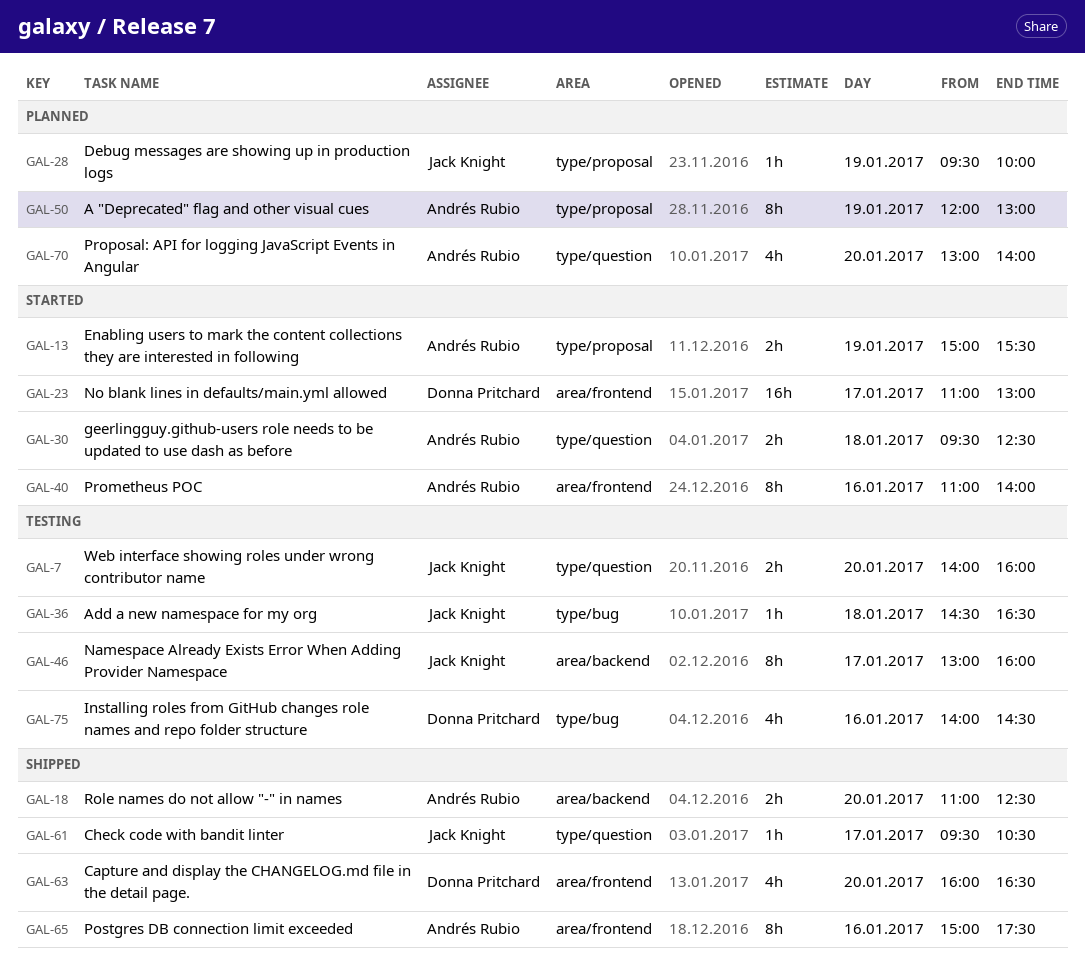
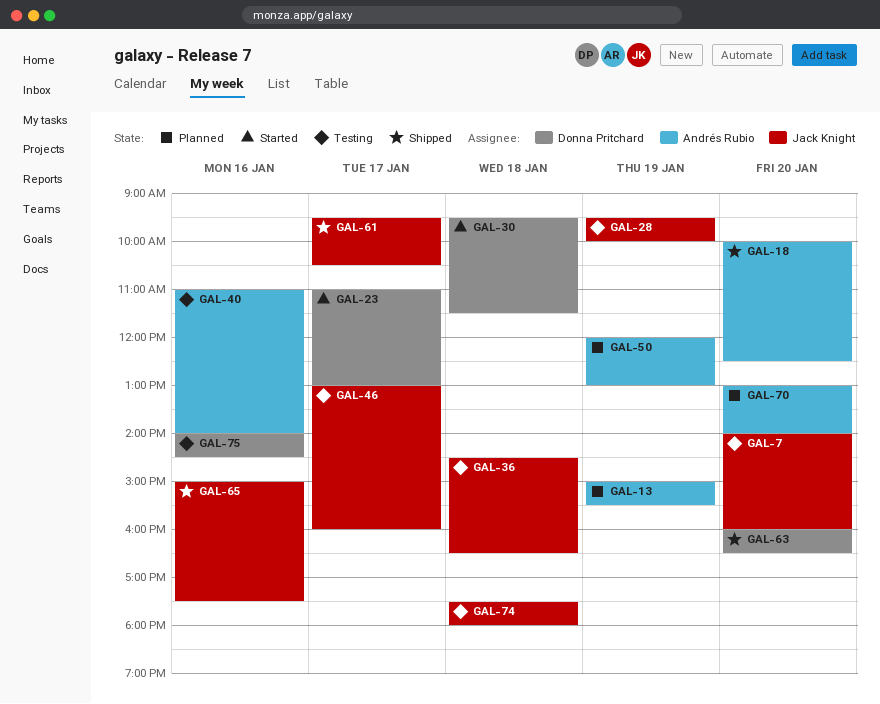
GAL-13, status: Started -> Planned
GAL-18, begins: 11:00 -> 10:00
GAL-28, status: Planned -> Testing
GAL-30, owner: Andrés Rubio -> Donna Pritchard
GAL-30, ends: 12:30 -> 11:30
GAL-40, status: Started -> Testing
GAL-65, owner: Andrés Rubio -> Jack Knight
GAL-74: none -> present

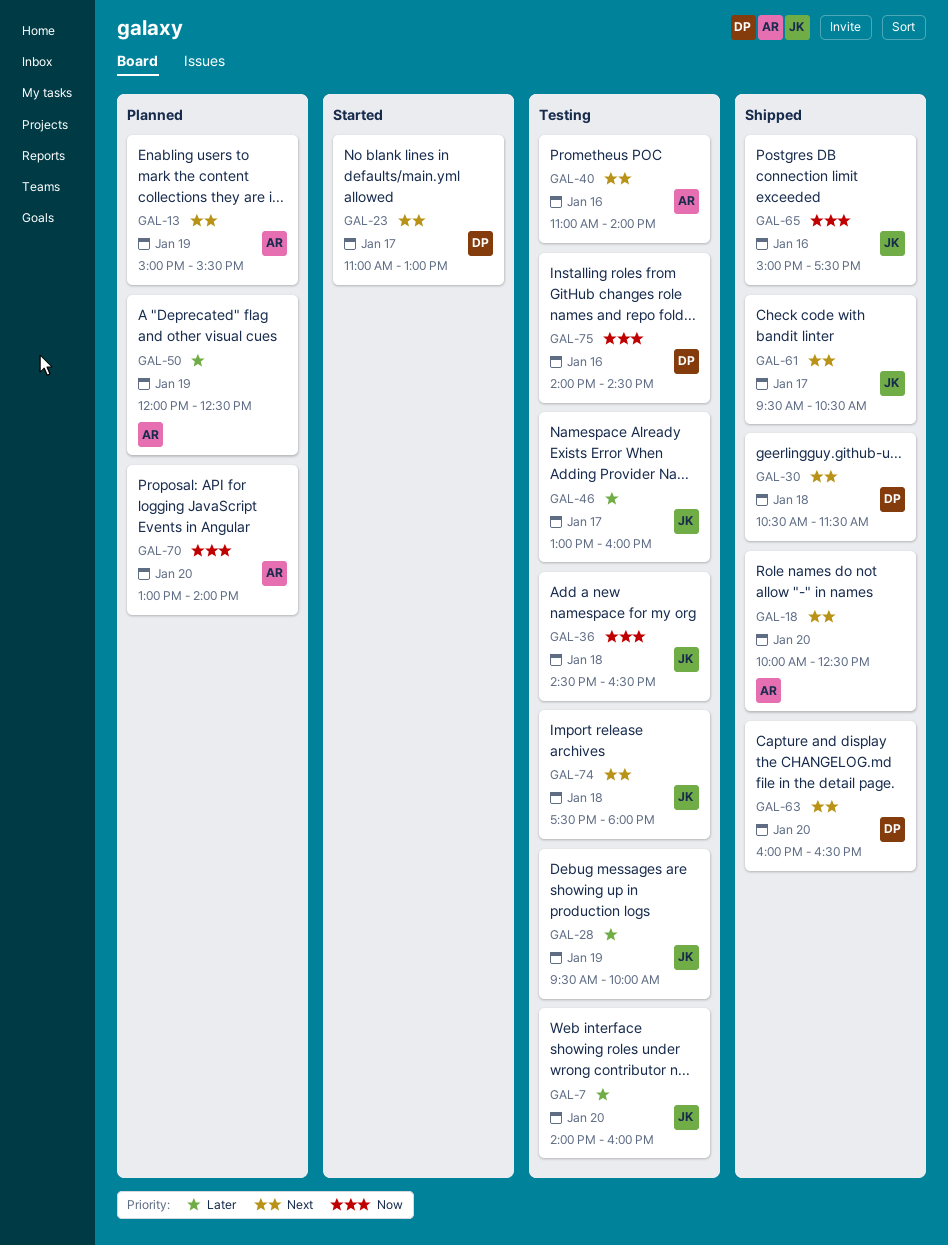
GAL-30, status: Started -> Shipped
GAL-30, begins: 09:30 -> 10:30
GAL-50, ends: 13:00 -> 12:30

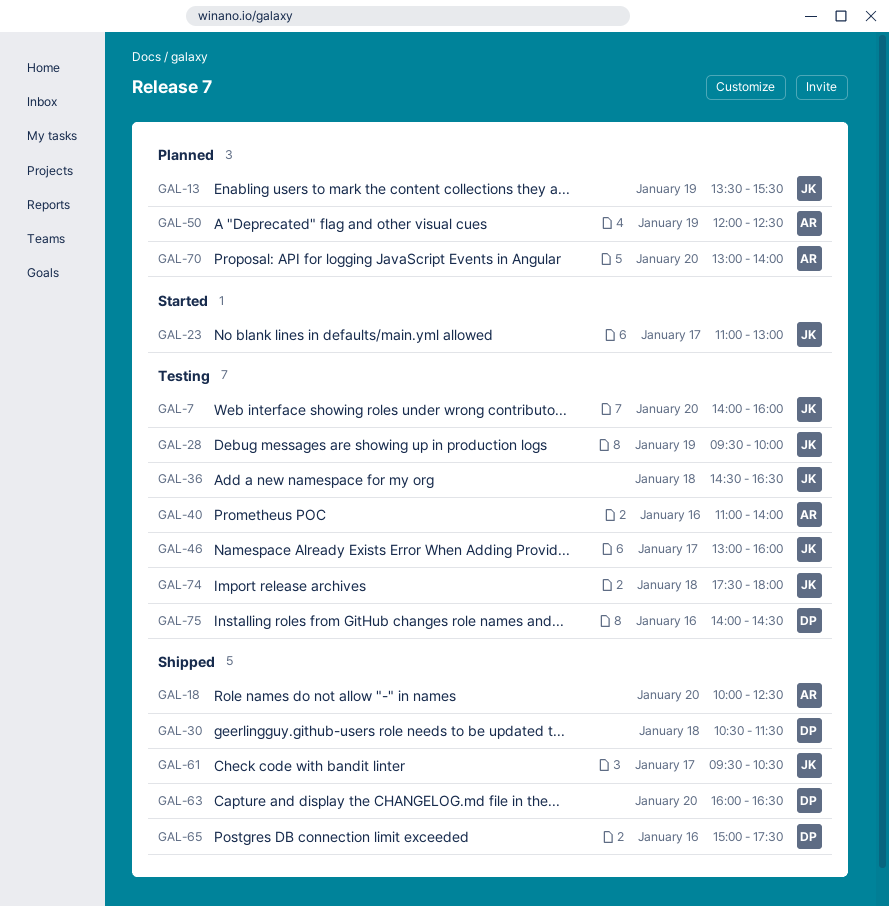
GAL-13, owner: AR -> JK
GAL-13, begins: 15:00 -> 13:30
GAL-23, owner: DP -> JK
GAL-65, owner: JK -> DP

